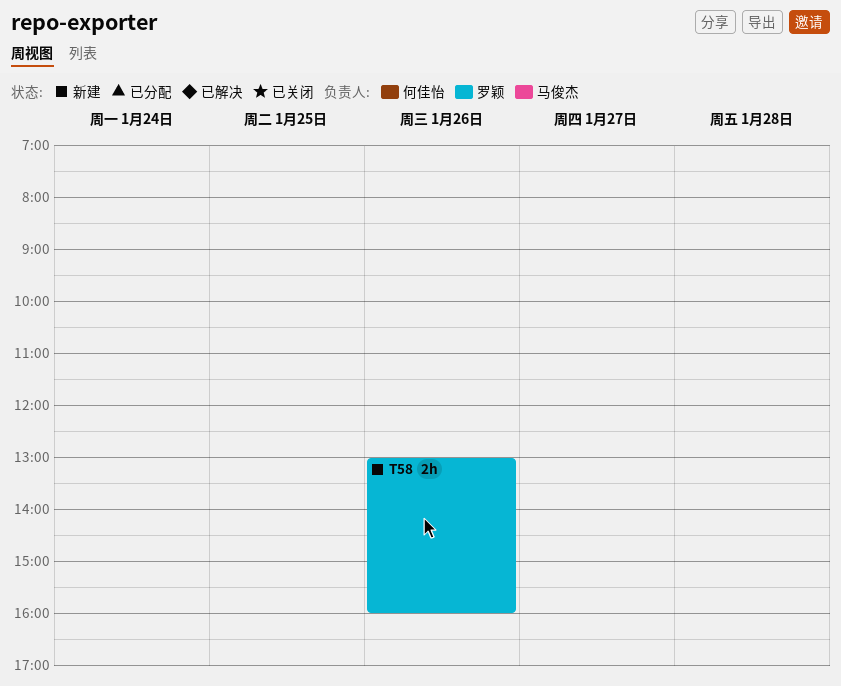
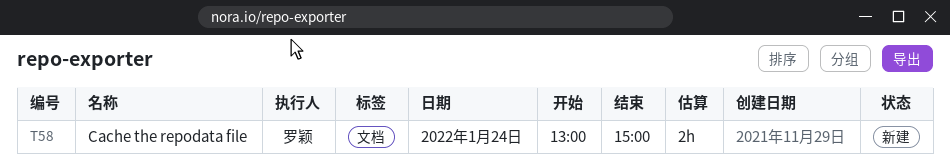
T58, day: Jan 26 -> Jan 24
T58, ends: 16:00 -> 15:00

